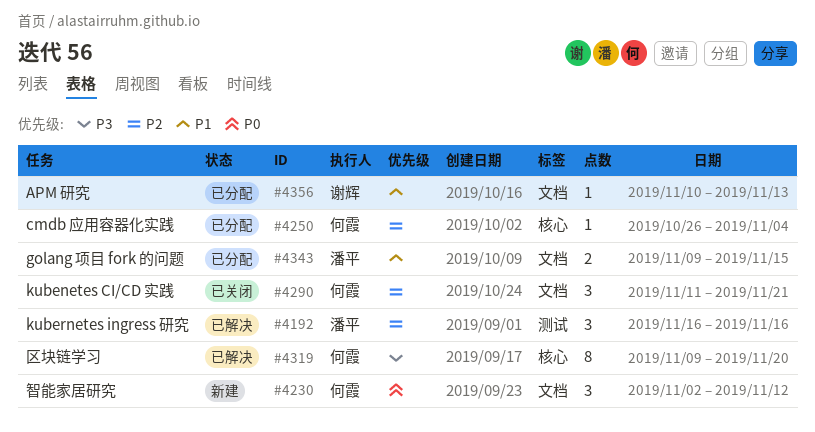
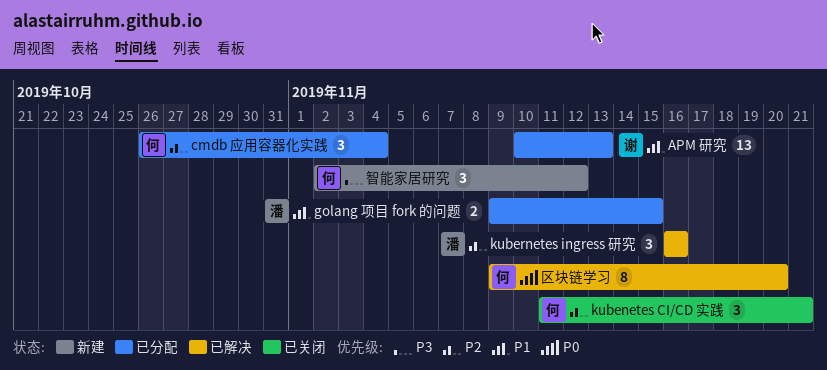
APM 研究, estimate: 1 -> 13
cmdb 应用容器化实践, estimate: 1 -> 3
区块链学习, priority: P3 -> P0
智能家居研究, priority: P0 -> P3

